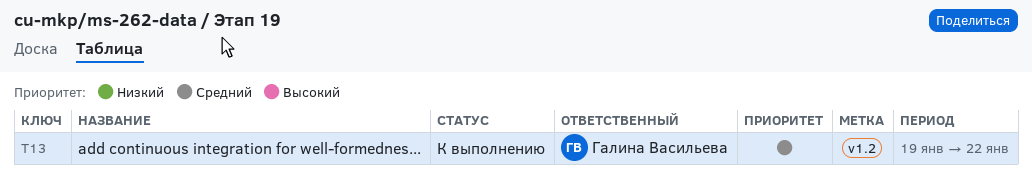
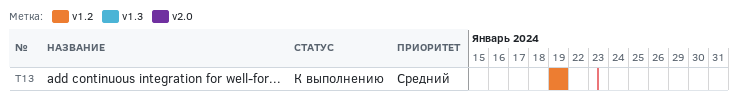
T13, due: Jan 22 -> Jan 19

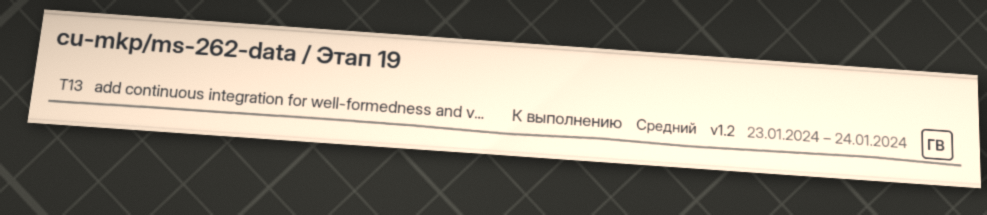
T13, start: Jan 19 -> Jan 23
T13, due: Jan 19 -> Jan 24

